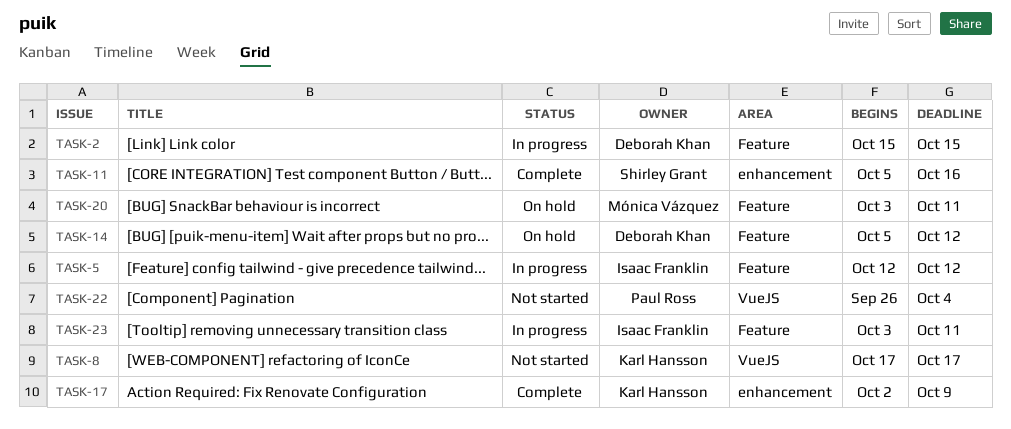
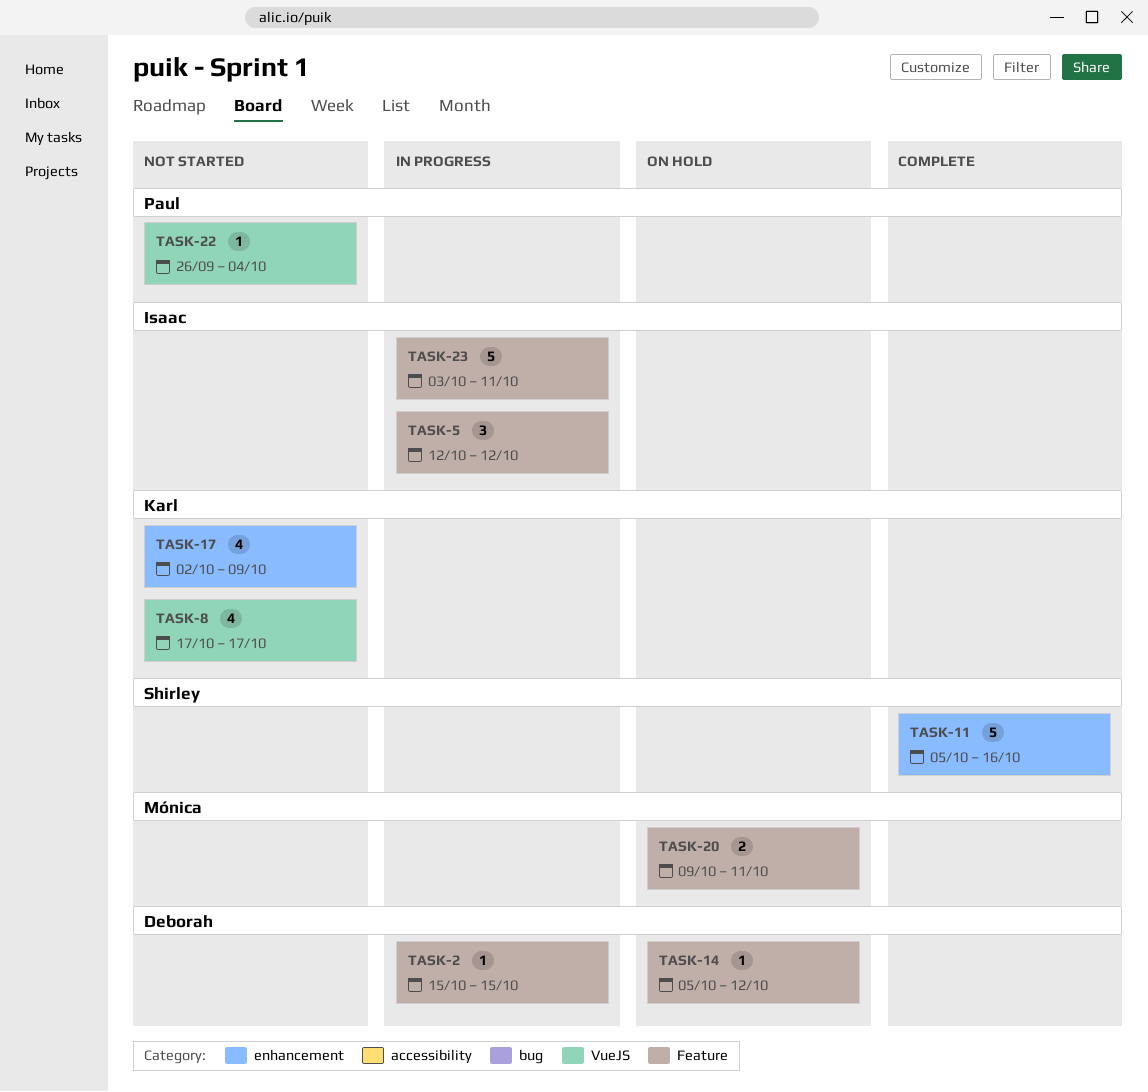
TASK-17, status: Complete -> Not started
TASK-20, start: Oct 3 -> Oct 9

